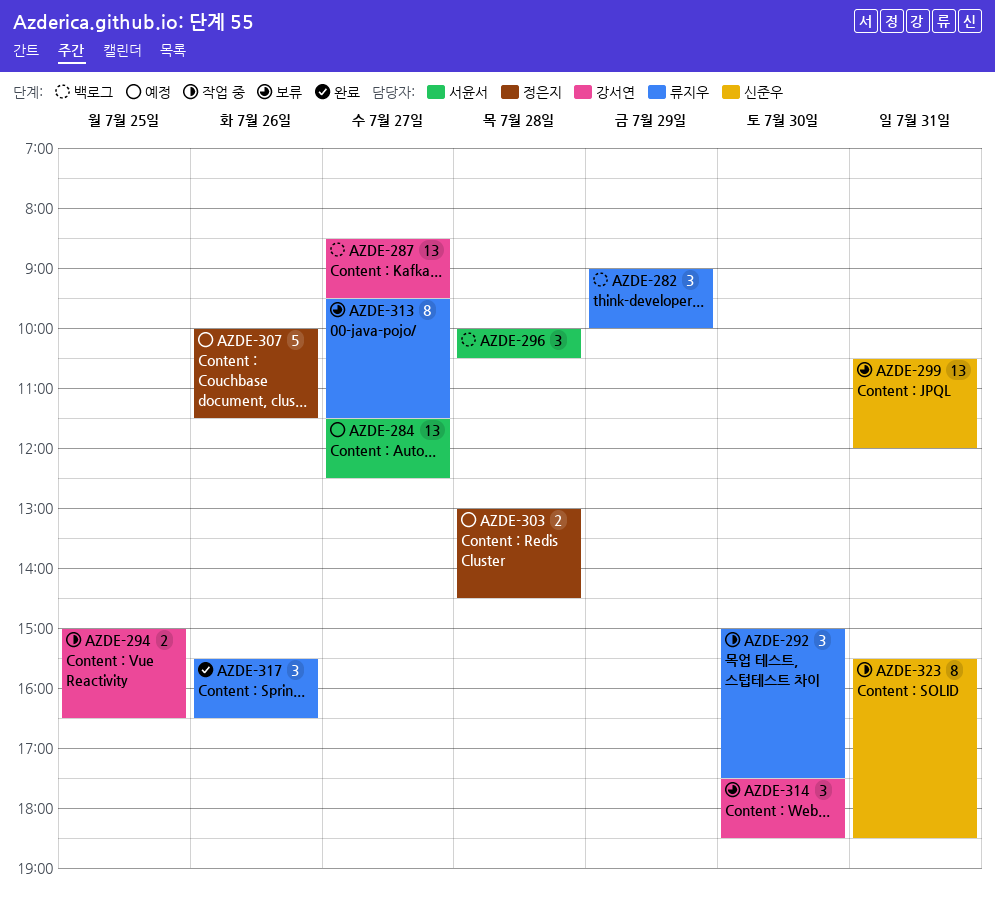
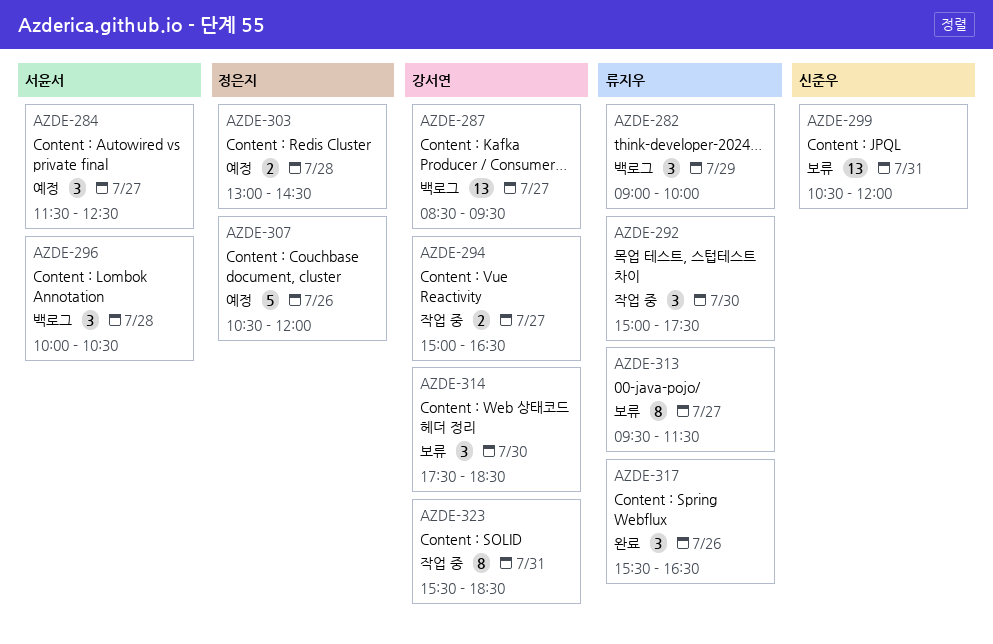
AZDE-284, estimate: 13 -> 3
AZDE-294, day: Jul 25 -> Jul 27
AZDE-307, begins: 10:00 -> 10:30
AZDE-307, ends: 11:30 -> 12:00
AZDE-323, owner: 신준우 -> 강서연

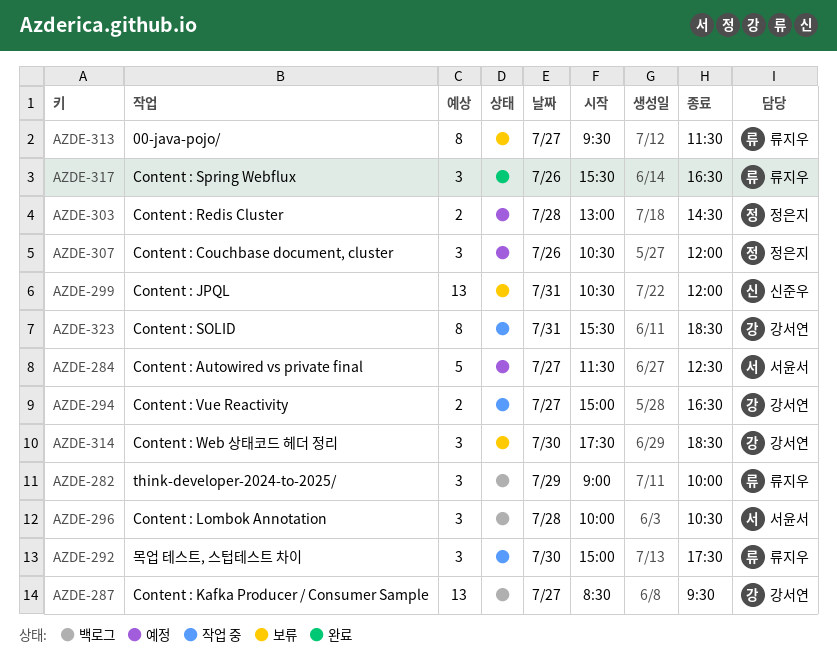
AZDE-284, estimate: 3 -> 5
AZDE-307, estimate: 5 -> 3

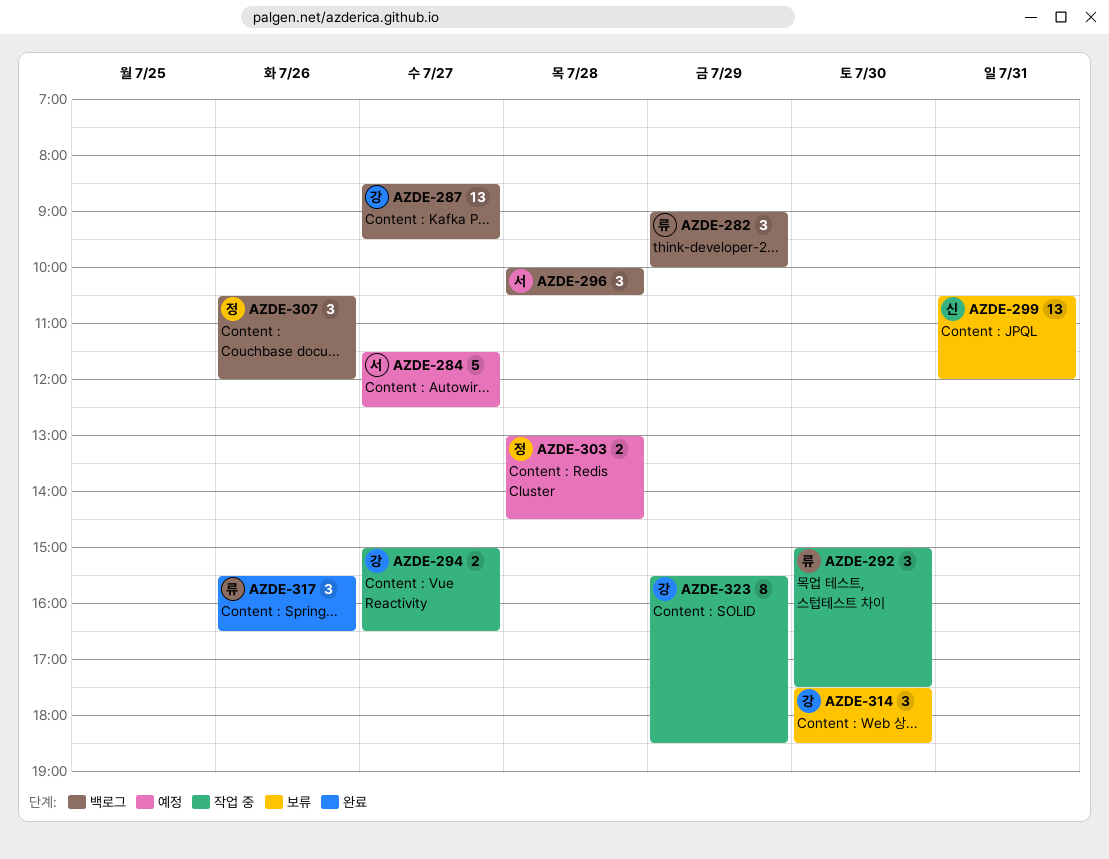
AZDE-307, status: 예정 -> 백로그
AZDE-313: present -> none
AZDE-323, day: Jul 31 -> Jul 29

